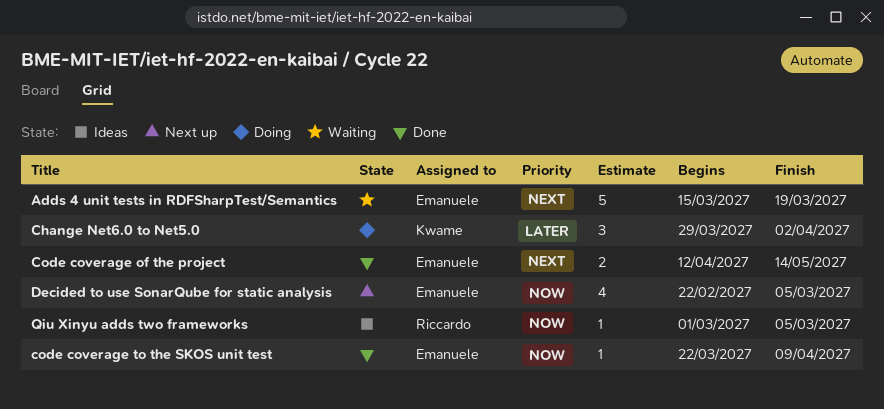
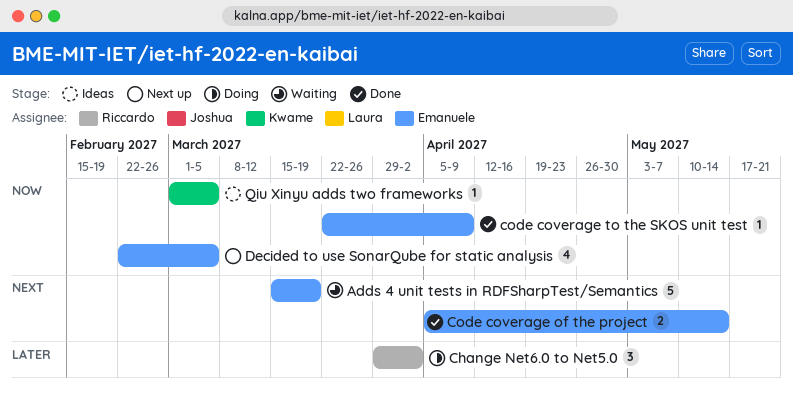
Change Net6.0 to Net5.0, owner: Kwame -> Riccardo
Code coverage of the project, start: Apr 12 -> Apr 5
Qiu Xinyu adds two frameworks, owner: Riccardo -> Kwame

